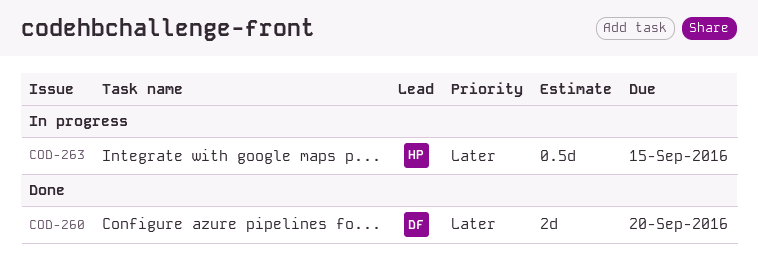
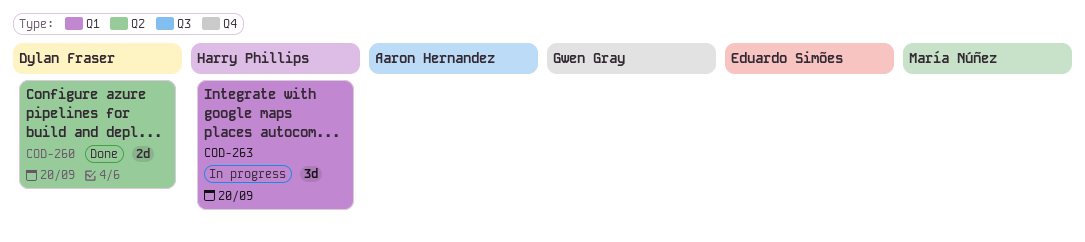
COD-263, estimate: 0.5d -> 3d
COD-263, due: Sep 15 -> Sep 20

